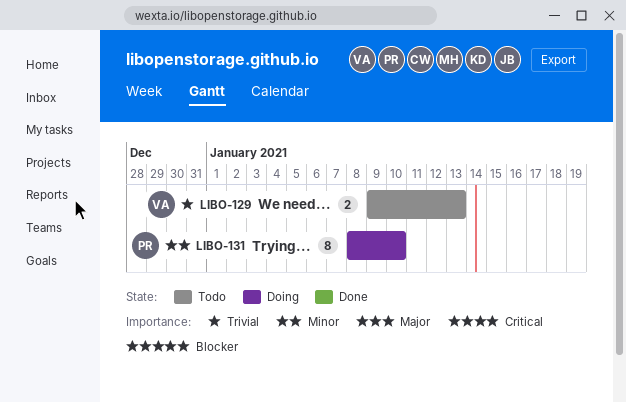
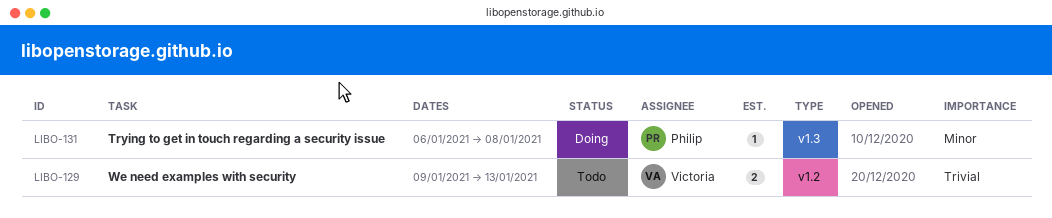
LIBO-131, estimate: 8 -> 1
LIBO-131, start: Jan 8 -> Jan 6
LIBO-131, due: Jan 10 -> Jan 8

